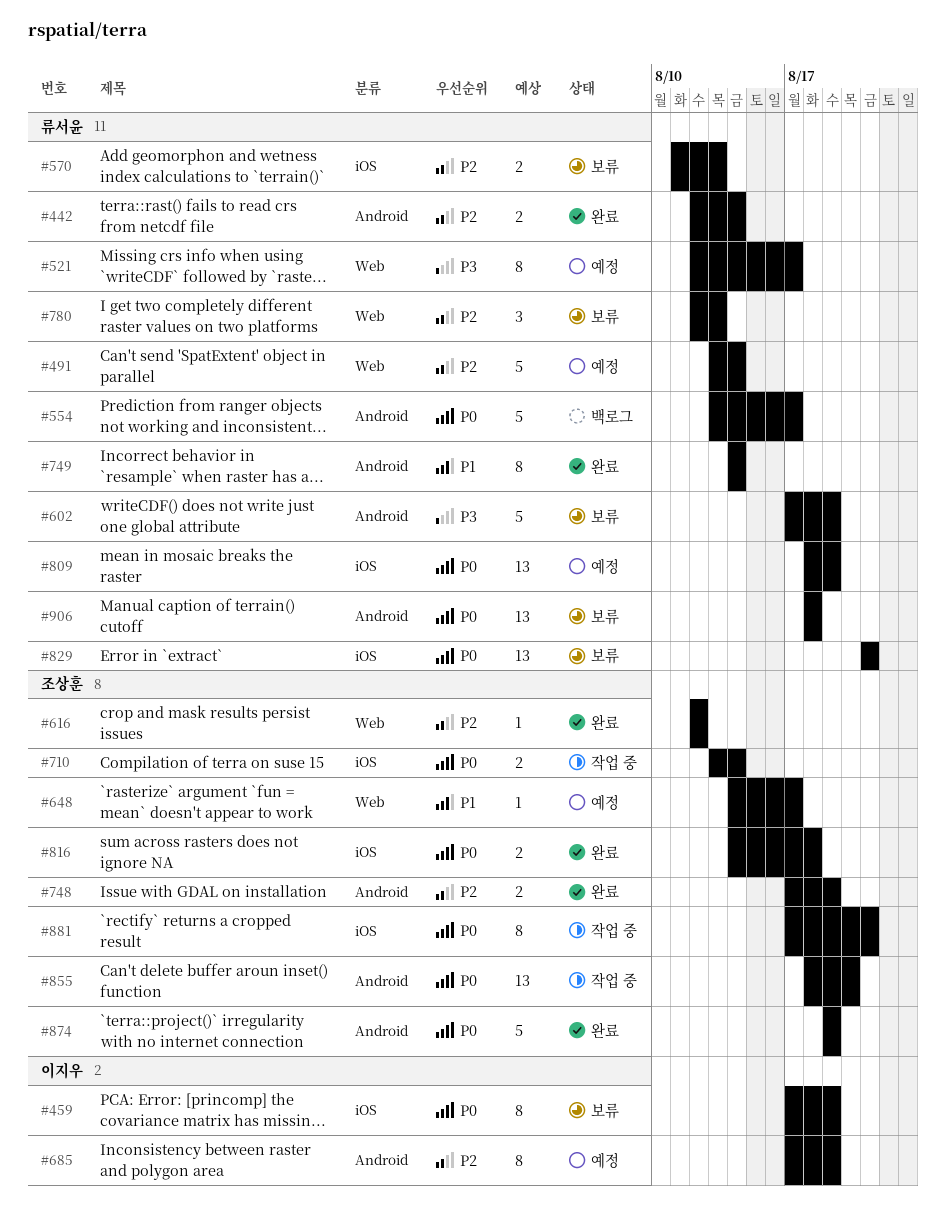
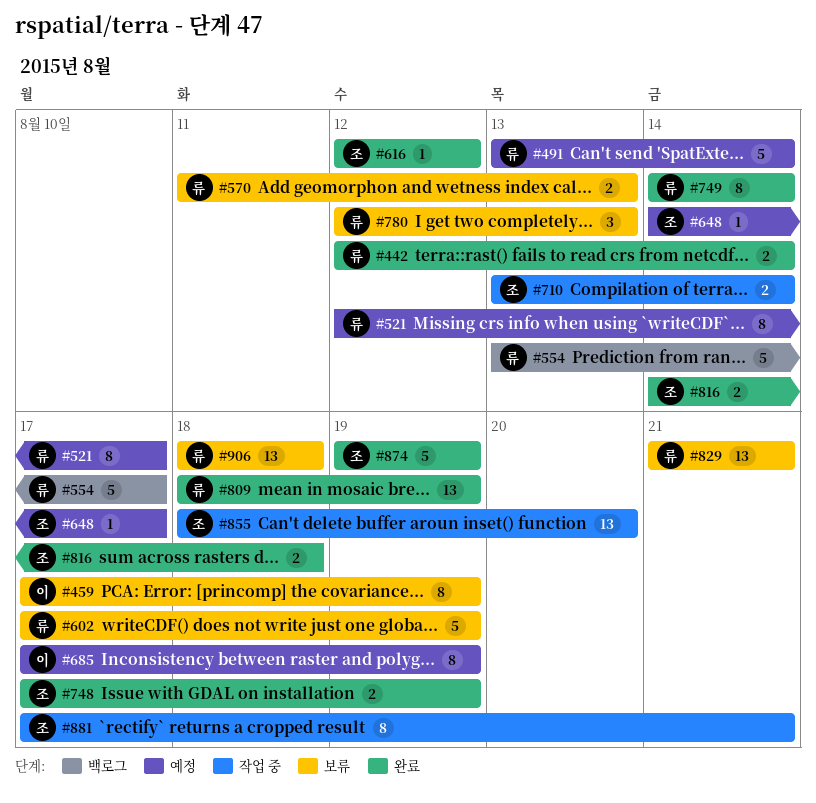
#809, status: 예정 -> 완료

